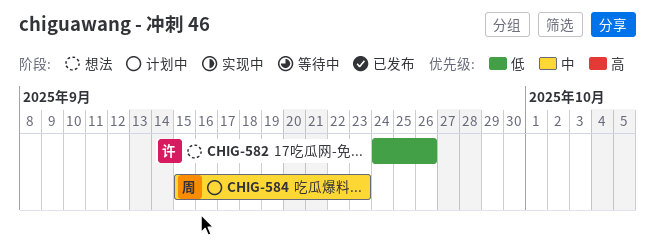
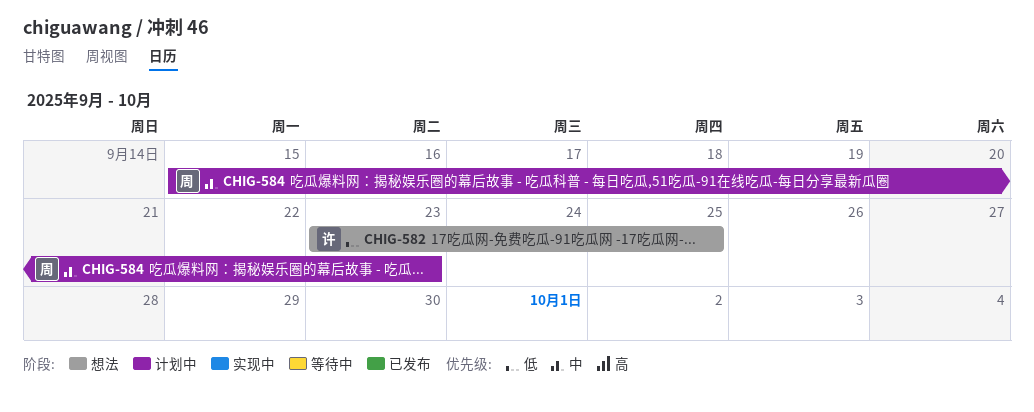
CHIG-582, start: Sep 24 -> Sep 23
CHIG-582, due: Sep 26 -> Sep 25

